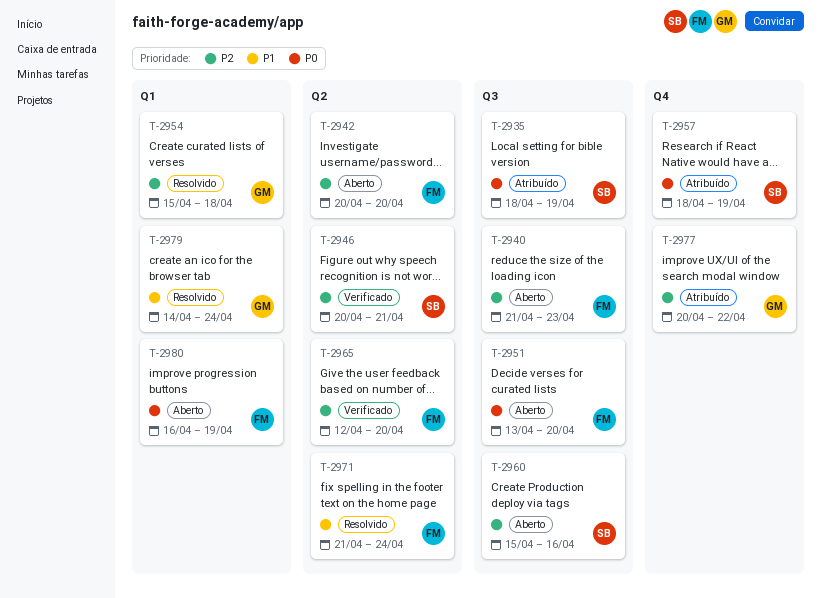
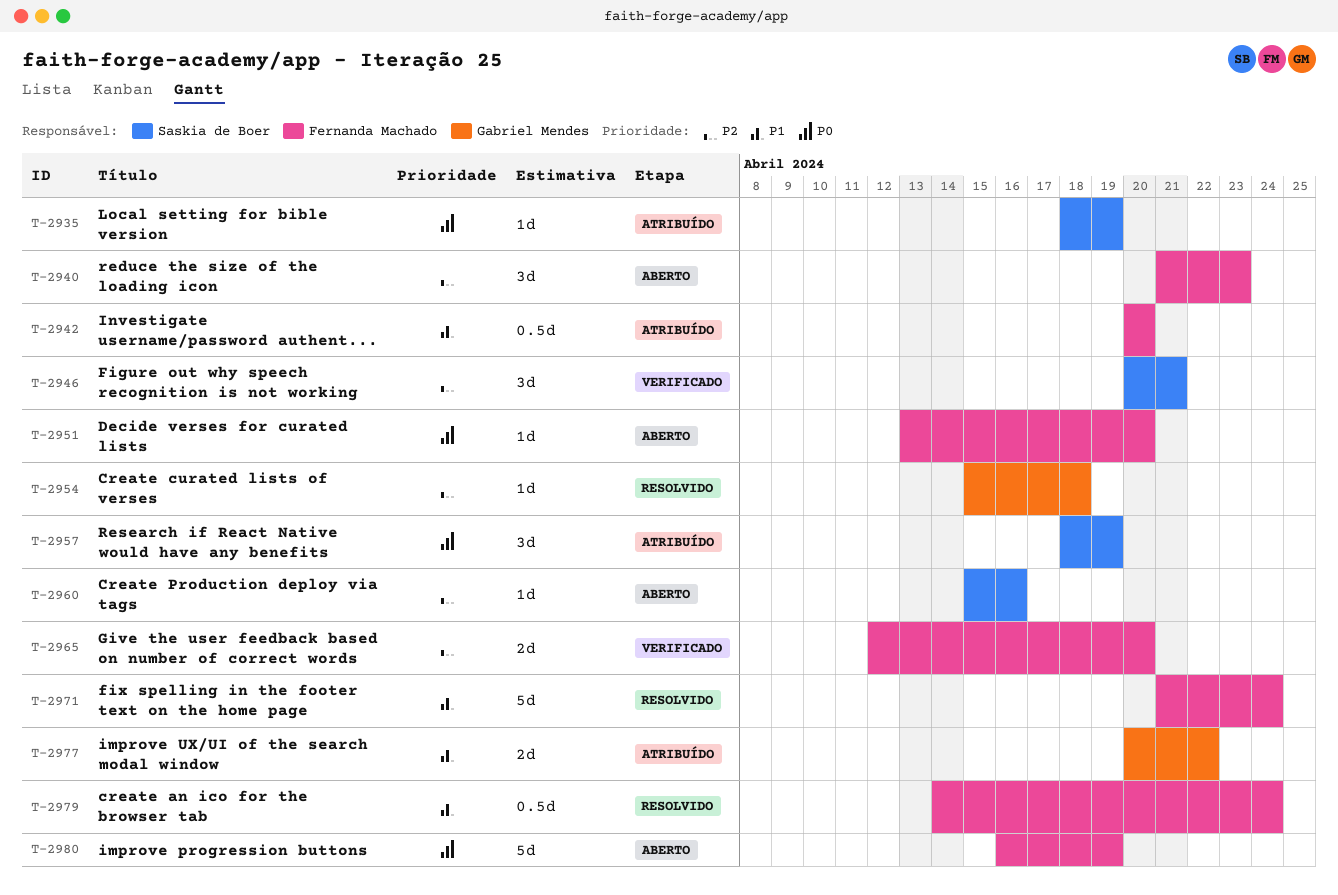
T-2942, status: Aberto -> Atribuído
T-2942, priority: P2 -> P1
T-2977, priority: P2 -> P1
T-2979, owner: Gabriel Mendes -> Fernanda Machado

